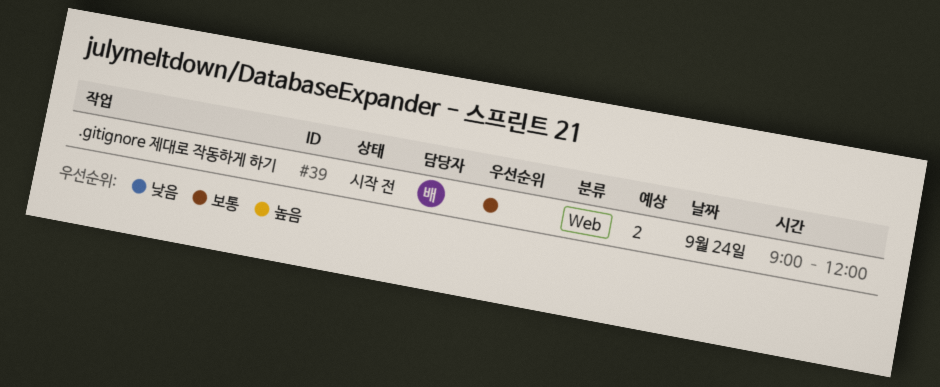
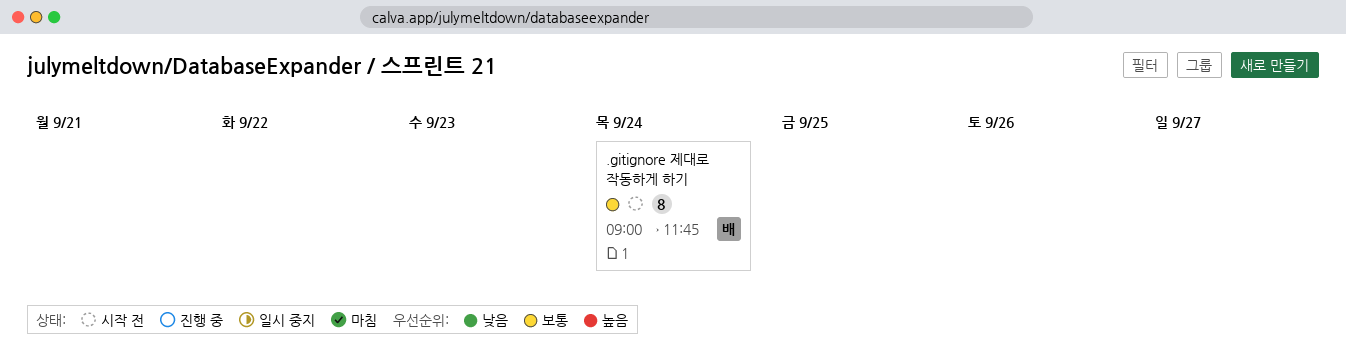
.gitignore 제대로 작동하게 하기, estimate: 2 -> 8
.gitignore 제대로 작동하게 하기, ends: 12:00 -> 11:45

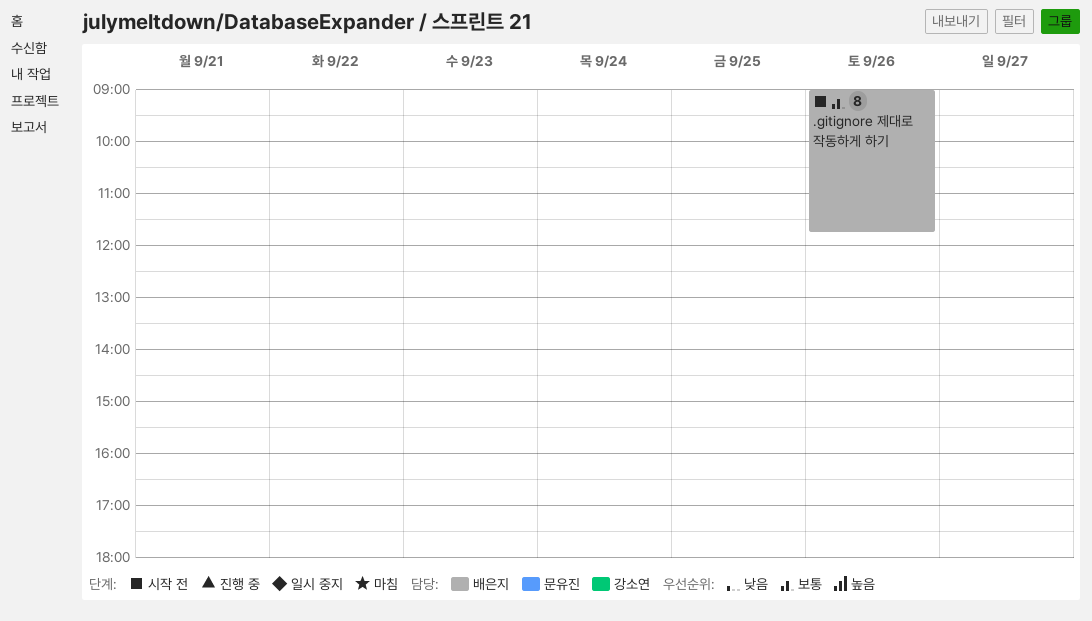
.gitignore 제대로 작동하게 하기, day: Sep 24 -> Sep 26

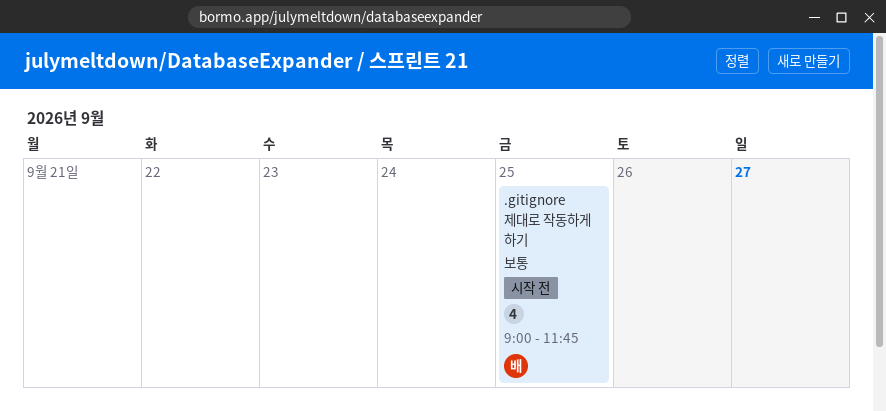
.gitignore 제대로 작동하게 하기, estimate: 8 -> 4
.gitignore 제대로 작동하게 하기, day: Sep 26 -> Sep 25

